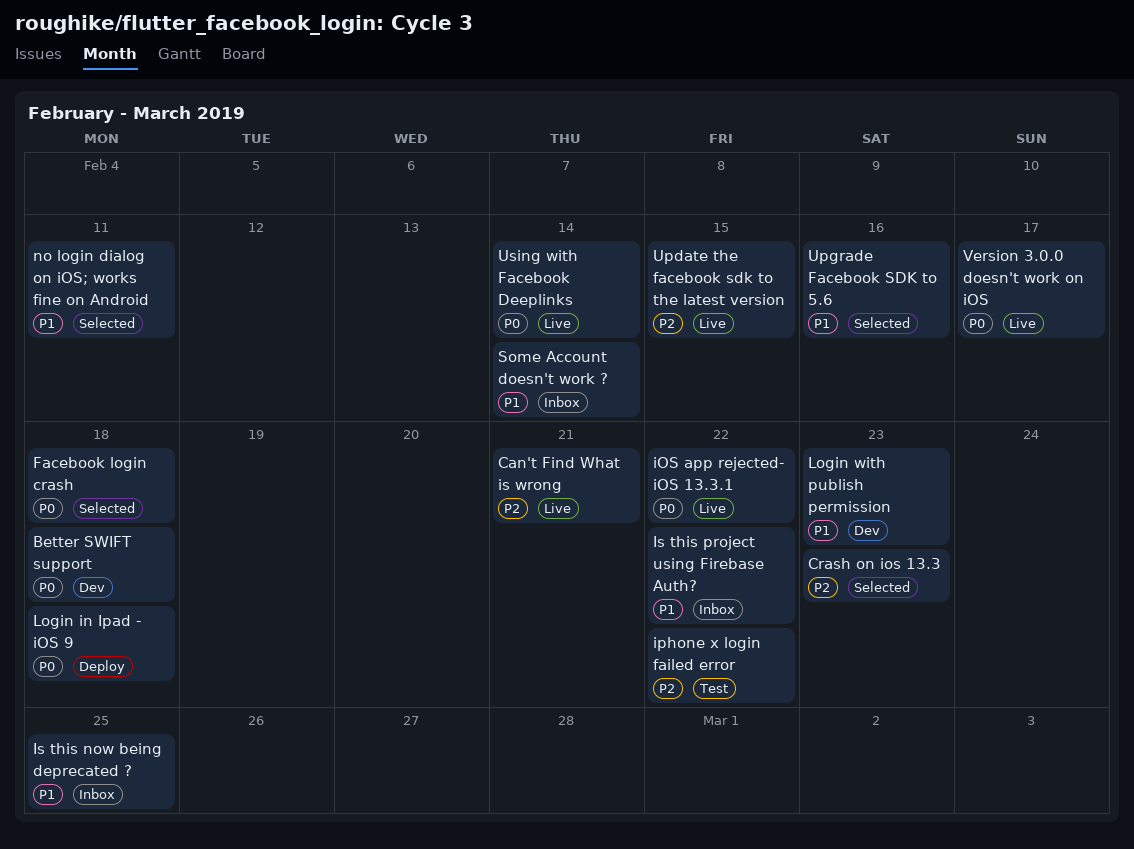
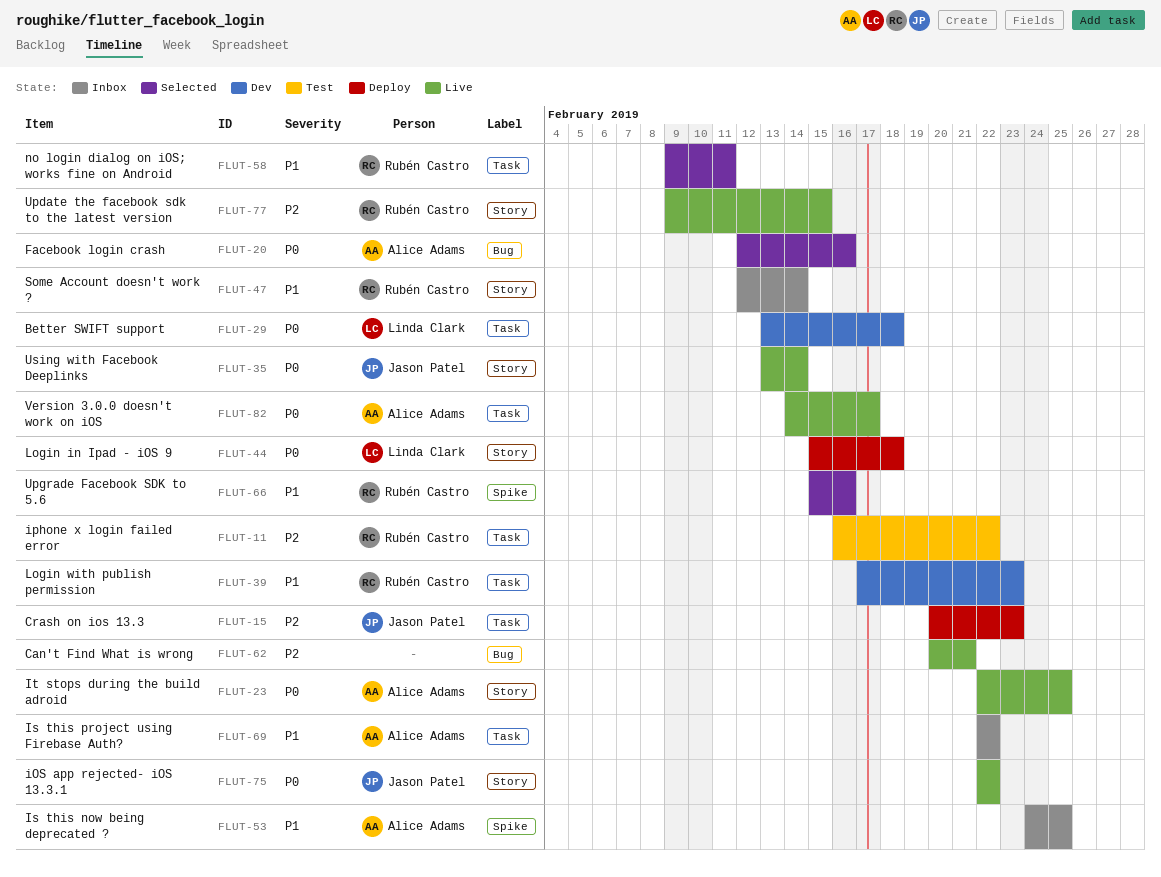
Crash on ios 13.3, status: Selected -> Deploy
Facebook login crash, due: Feb 18 -> Feb 16
It stops during the build adroid: none -> present

